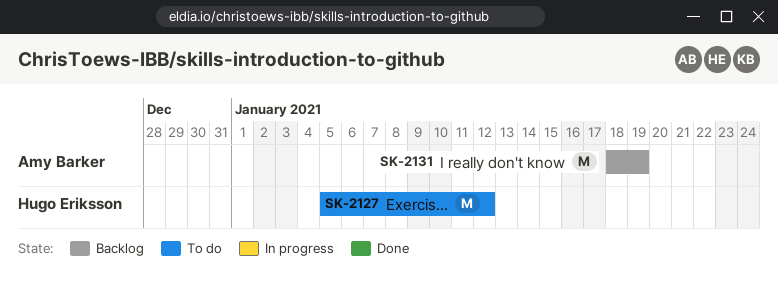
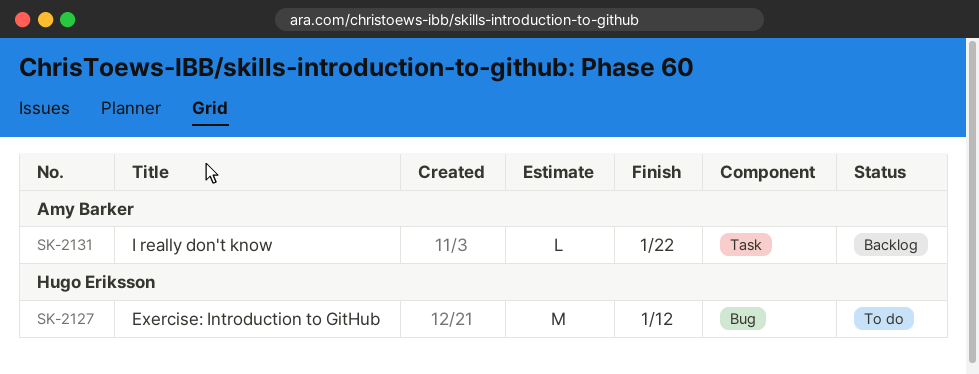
SK-2131, estimate: M -> L
SK-2131, due: Jan 19 -> Jan 22

